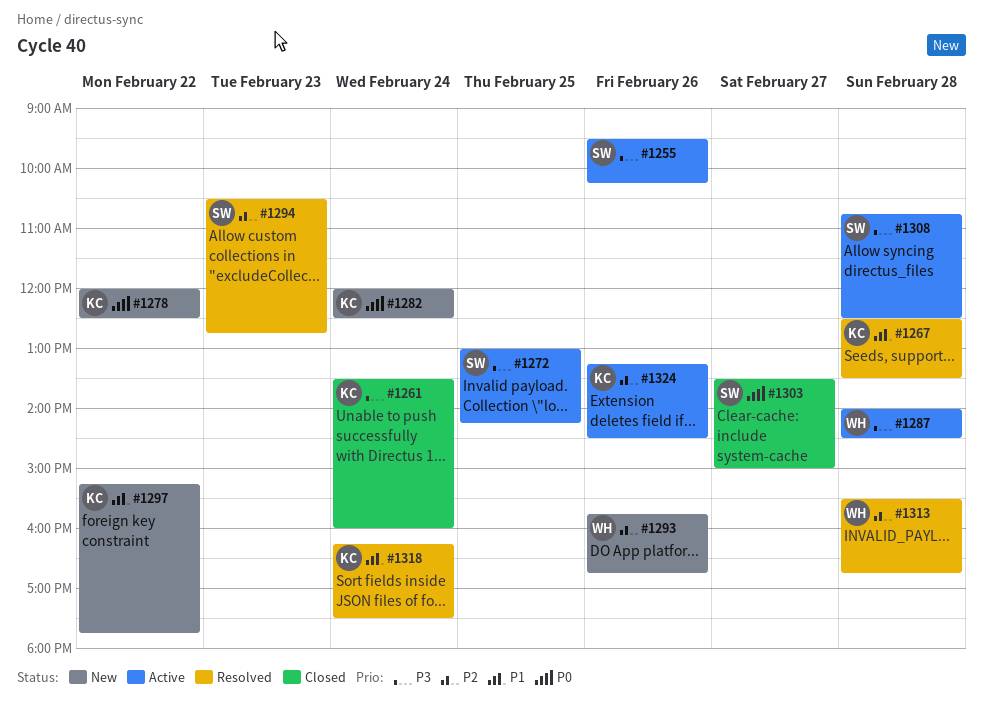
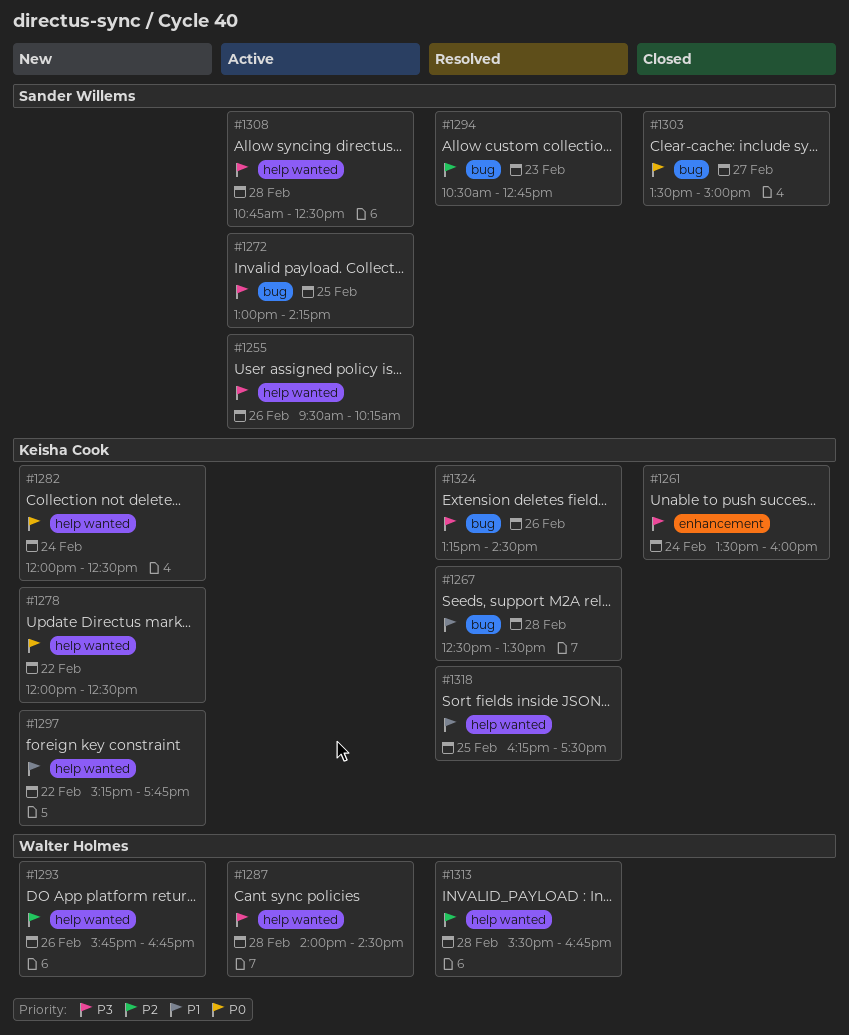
#1318, day: Feb 24 -> Feb 25
#1324, status: Active -> Resolved
#1324, priority: P2 -> P3

